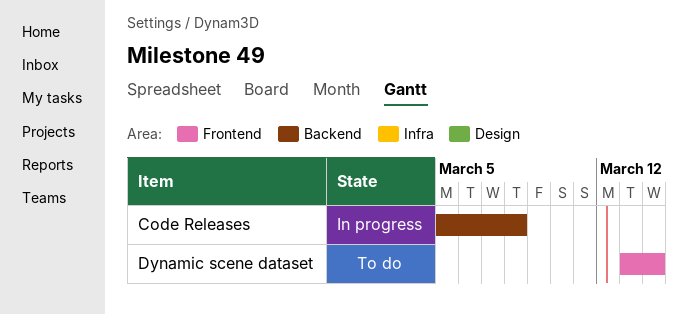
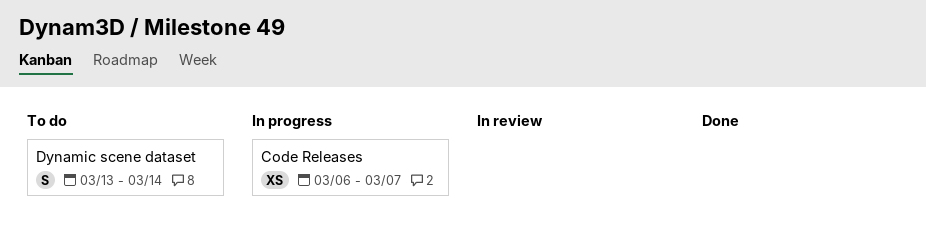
Code Releases, start: Mar 5 -> Mar 6
Code Releases, due: Mar 8 -> Mar 7

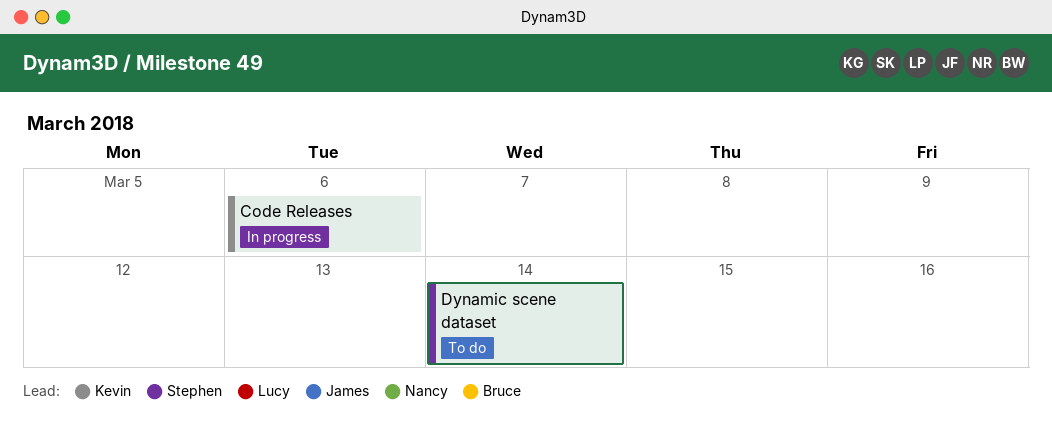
Code Releases, due: Mar 7 -> Mar 6

